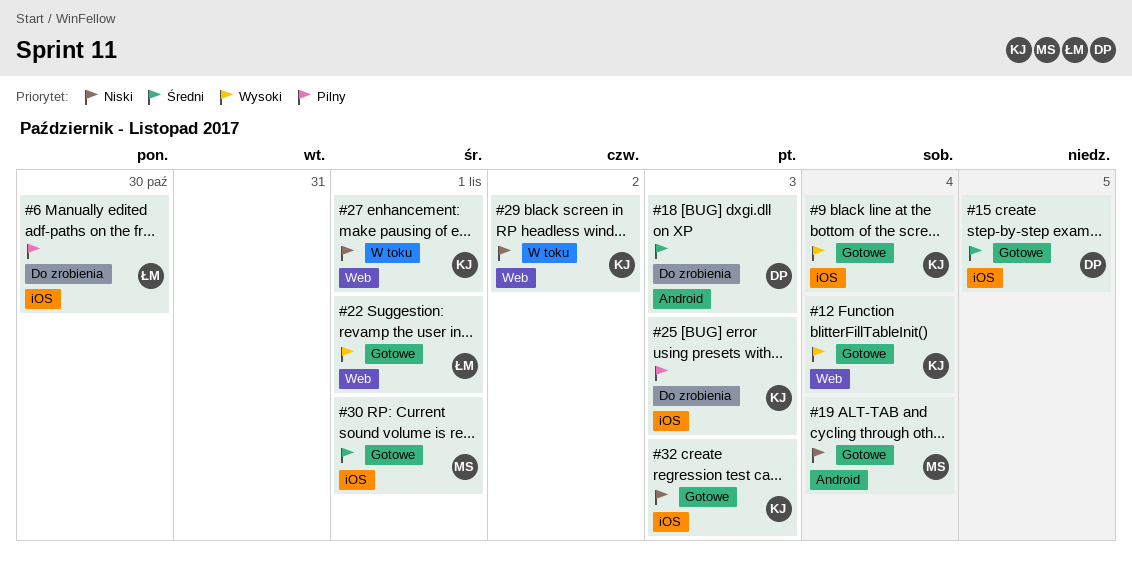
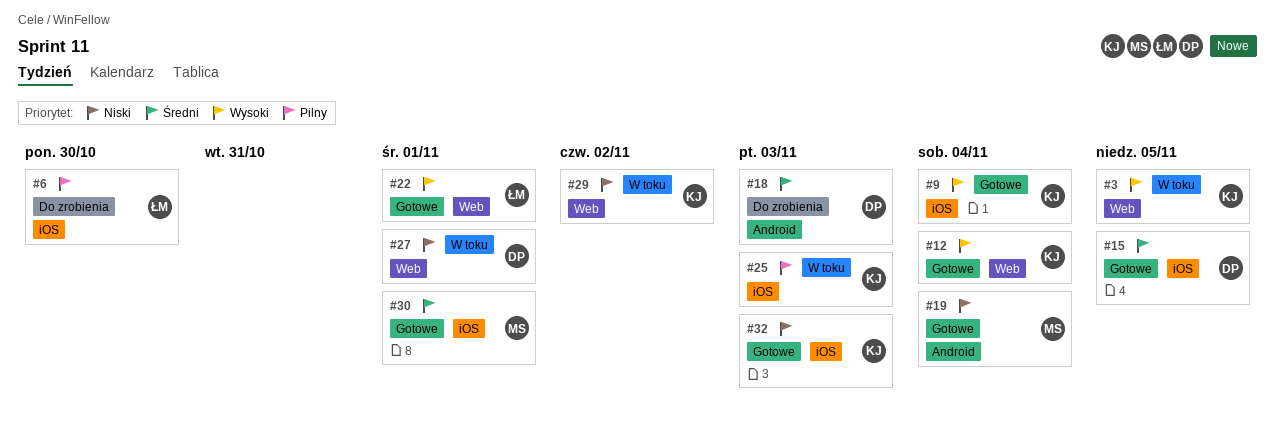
#3: none -> present
#25, status: Do zrobienia -> W toku
#27, owner: KJ -> DP

